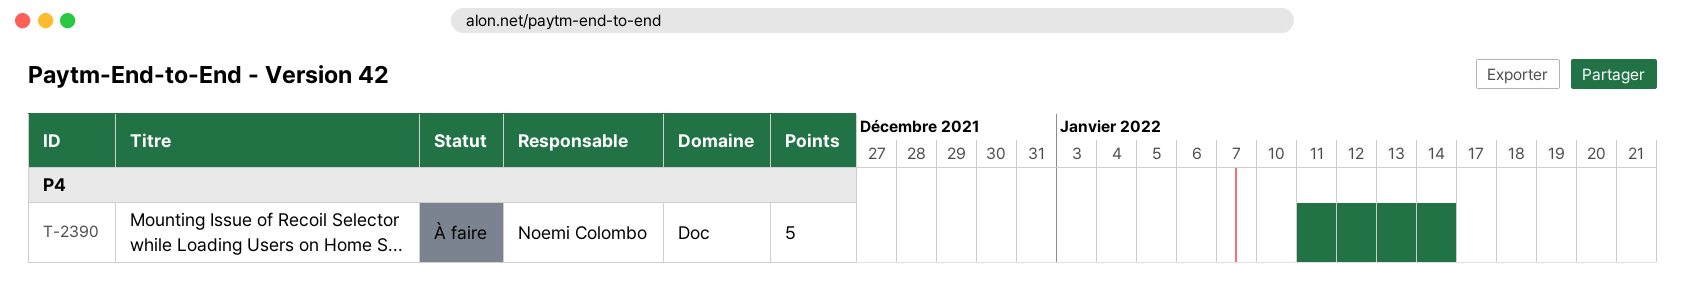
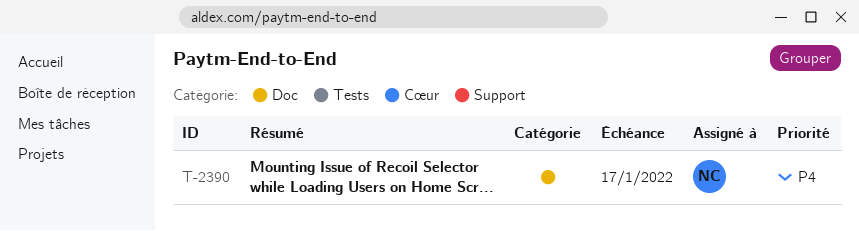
T-2390, due: Jan 14 -> Jan 17

